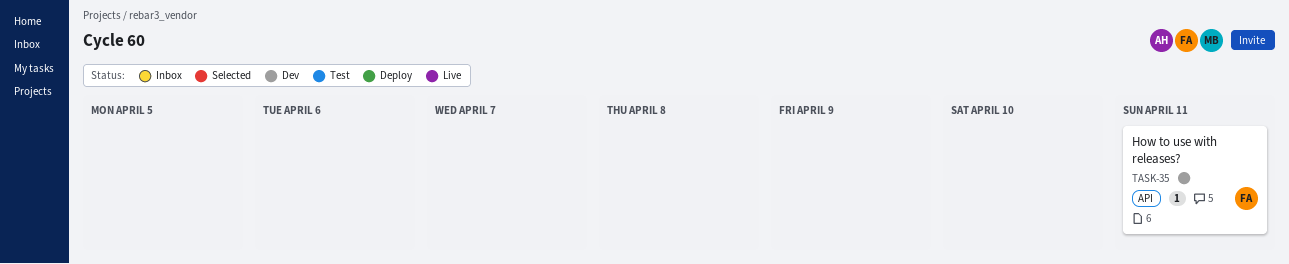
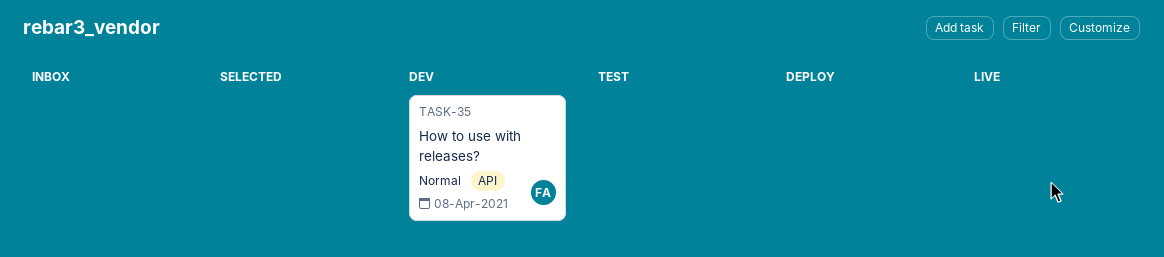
TASK-35, due: Apr 11 -> Apr 8

